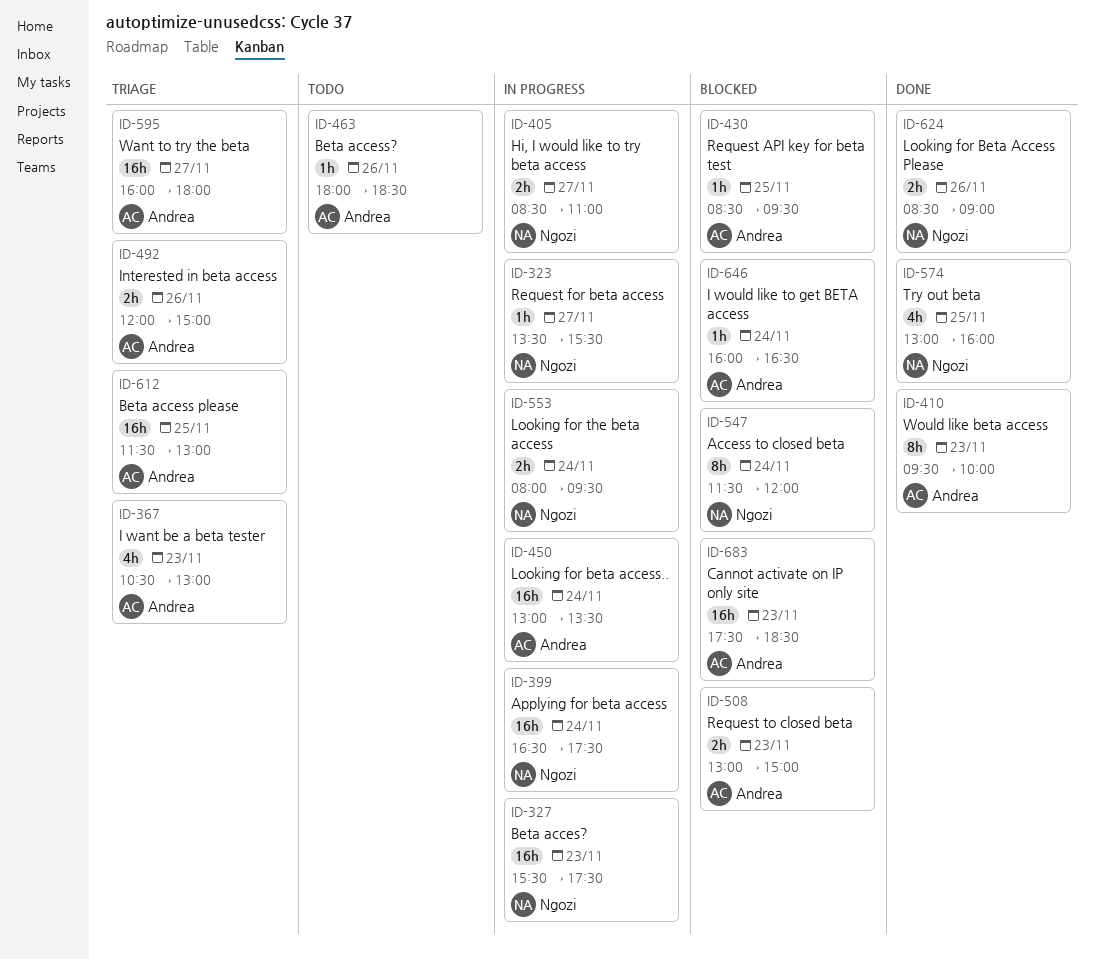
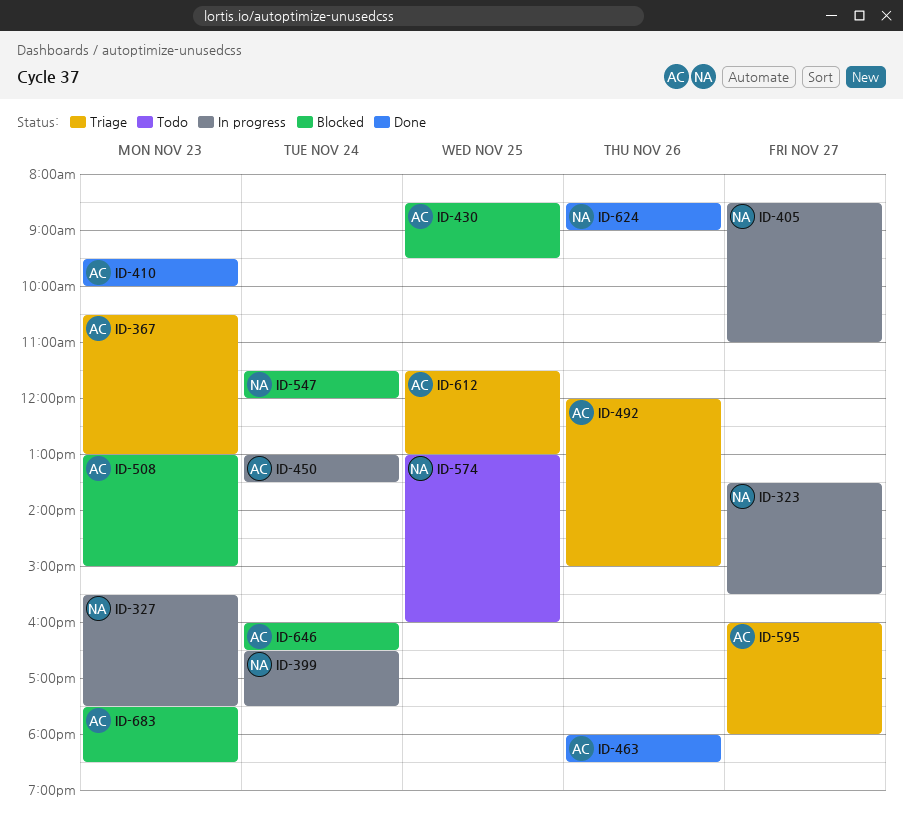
ID-463, status: Todo -> Done
ID-553: present -> none
ID-574, status: Done -> Todo

